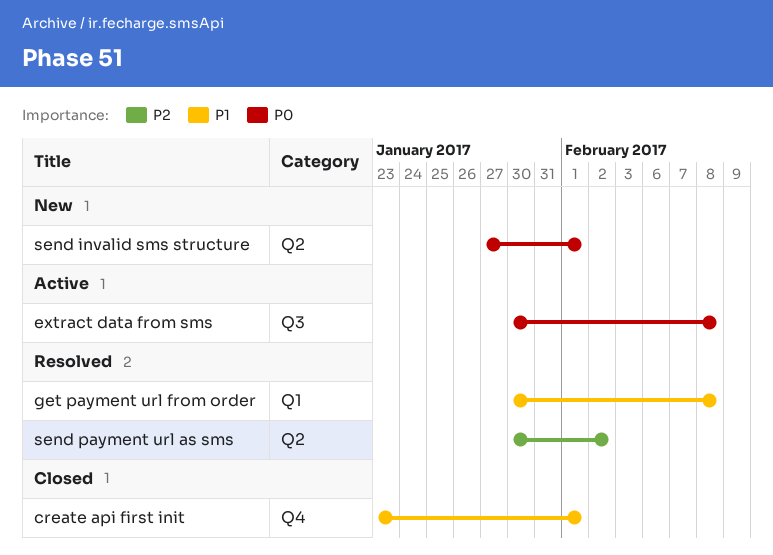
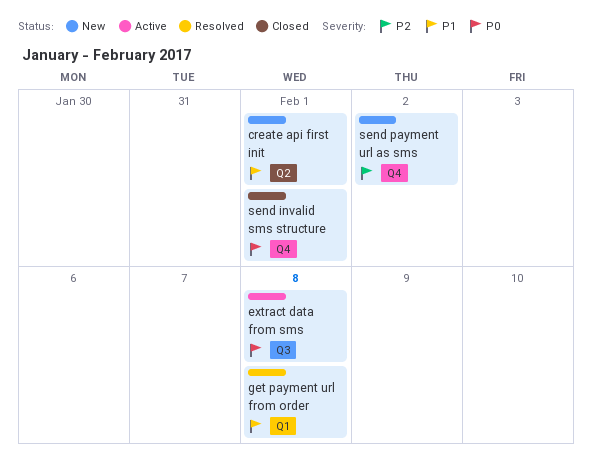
create api first init, status: Closed -> New
create api first init, label: Q4 -> Q2
send invalid sms structure, status: New -> Closed
send invalid sms structure, label: Q2 -> Q4
send payment url as sms, status: Resolved -> New
send payment url as sms, label: Q2 -> Q4

